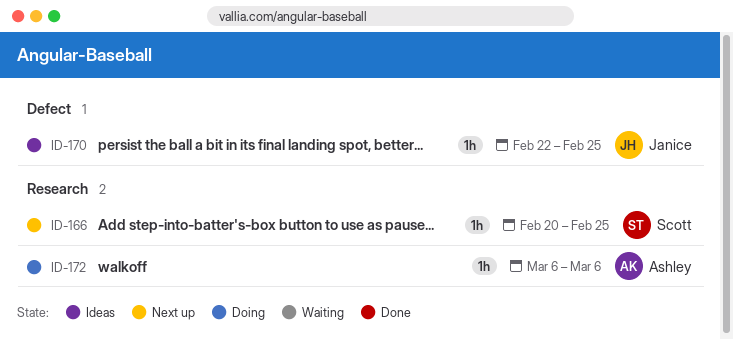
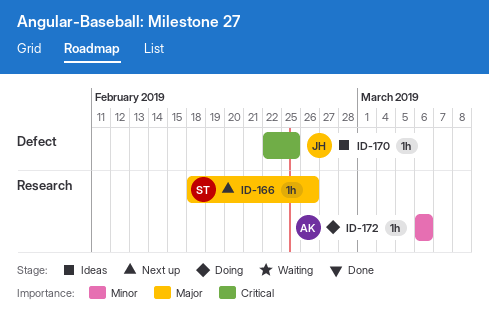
ID-166, start: Feb 20 -> Feb 18
ID-166, due: Feb 25 -> Feb 26

